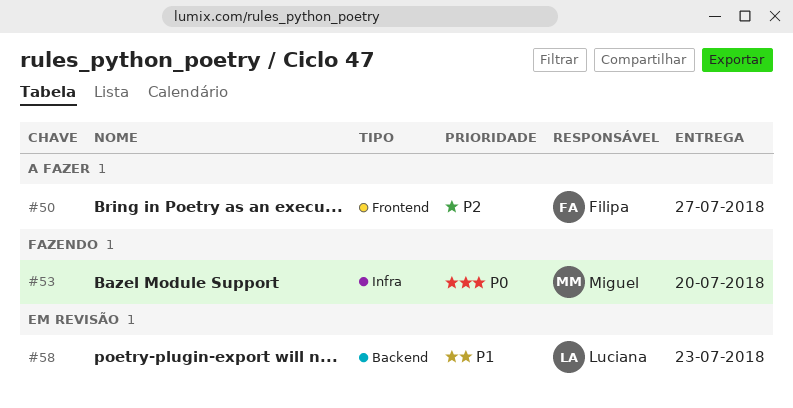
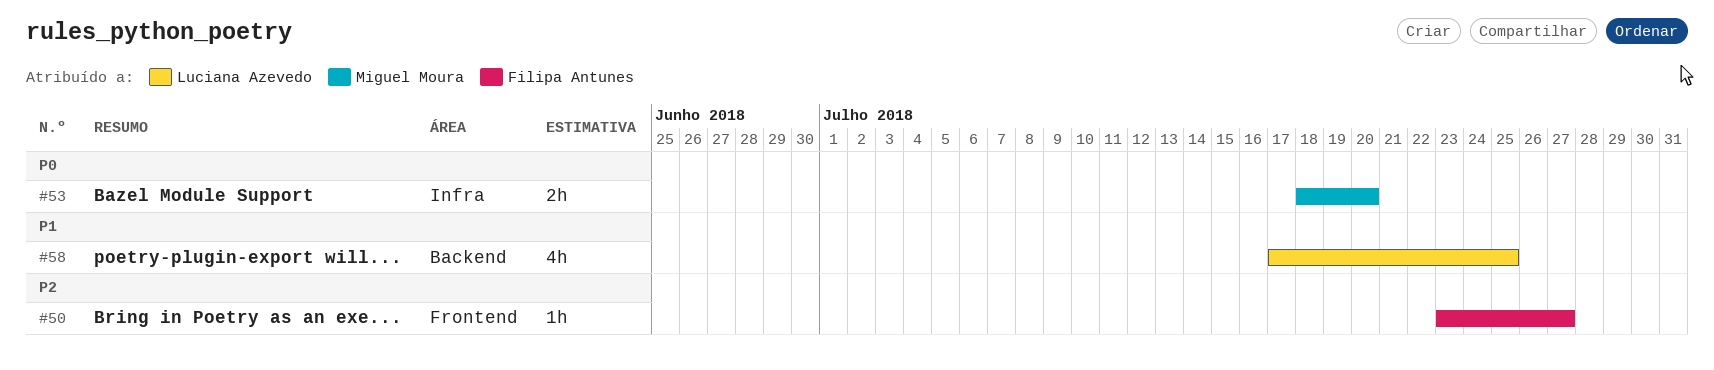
#58, due: Jul 23 -> Jul 25

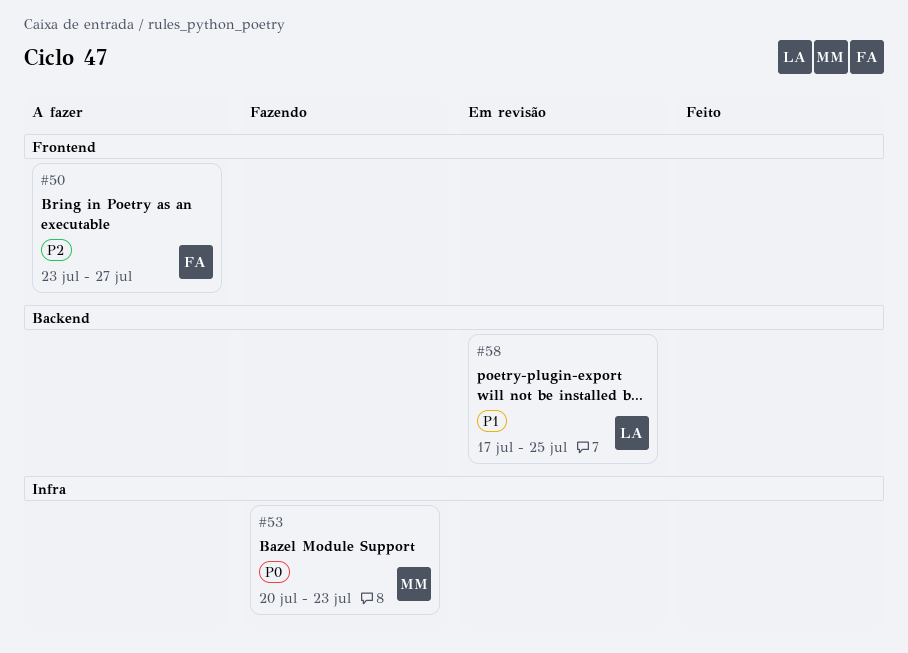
#53, start: Jul 18 -> Jul 20
#53, due: Jul 20 -> Jul 23

